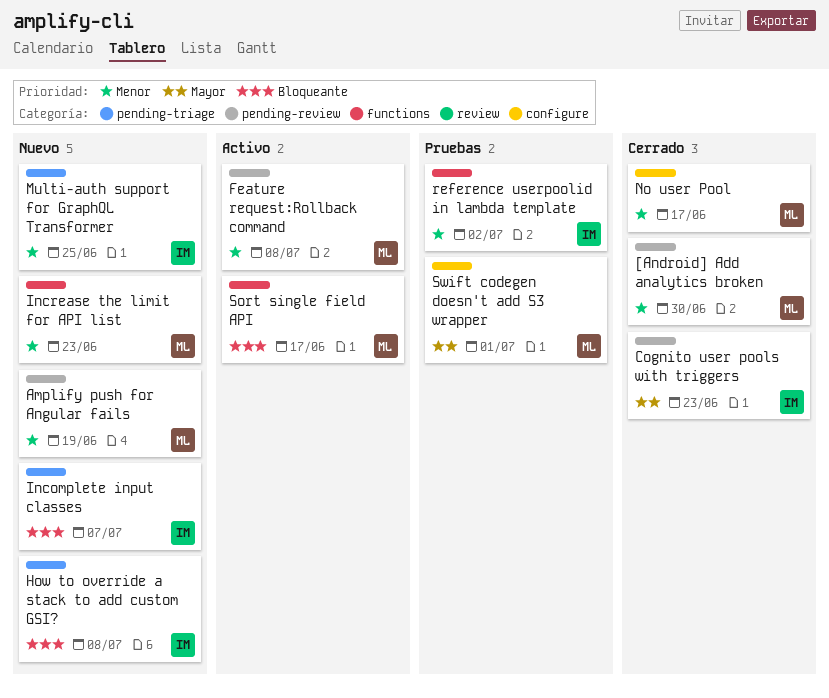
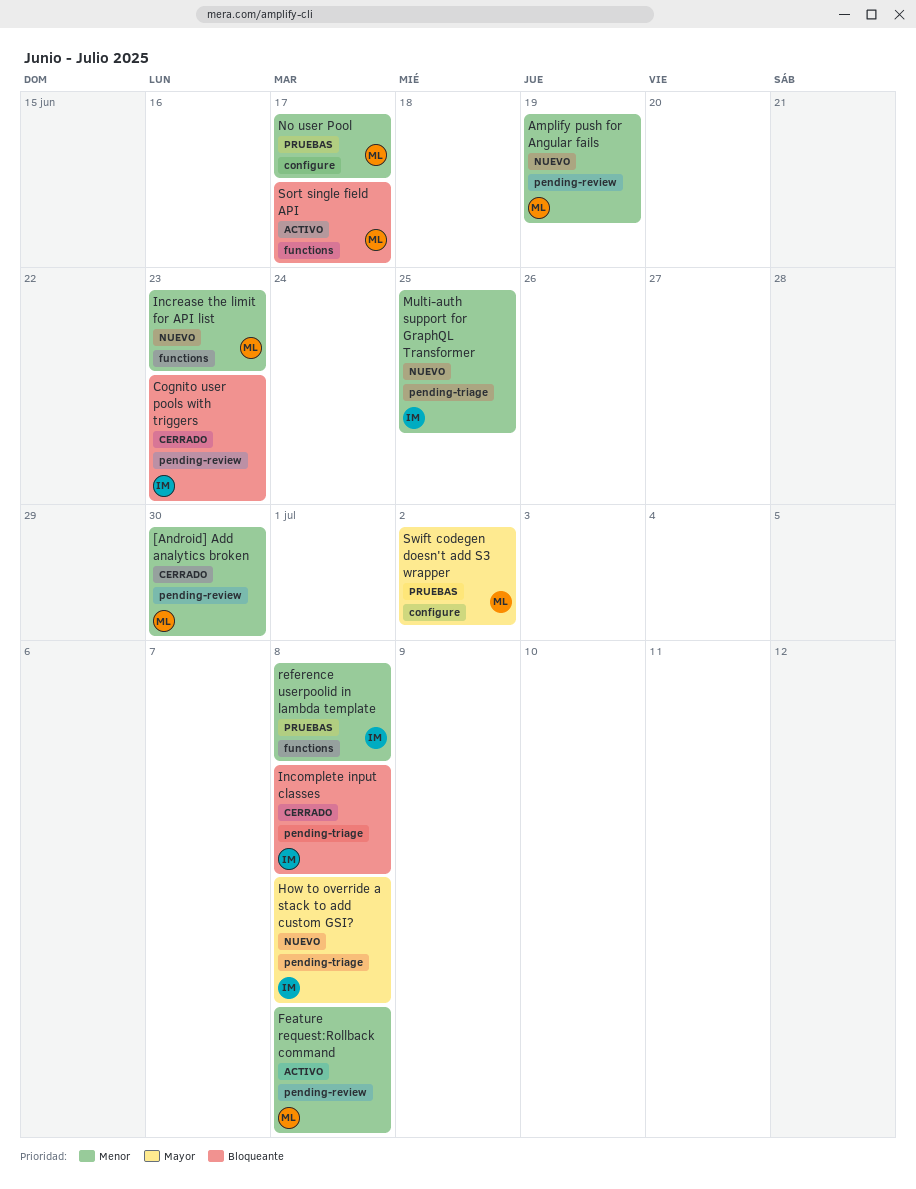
Cognito user pools with triggers, priority: Mayor -> Bloqueante
How to override a stack to add custom GSI?, priority: Bloqueante -> Mayor
Incomplete input classes, status: Nuevo -> Cerrado
Incomplete input classes, due: Jul 7 -> Jul 8
No user Pool, status: Cerrado -> Pruebas
reference userpoolid in lambda template, due: Jul 2 -> Jul 8
Swift codegen doesn't add S3 wrapper, due: Jul 1 -> Jul 2

